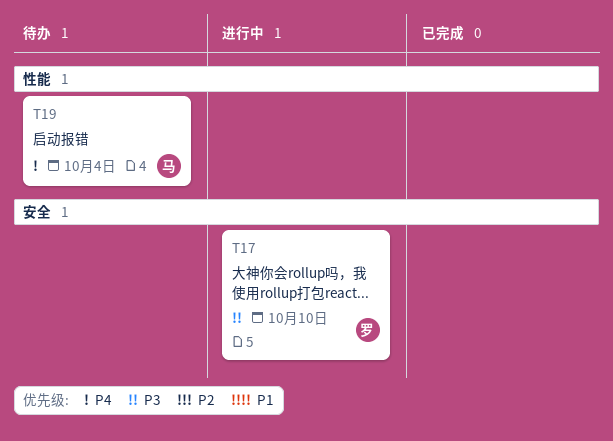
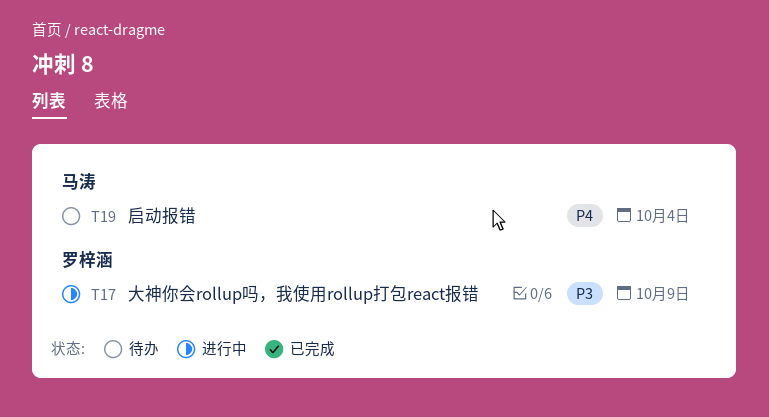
T17, due: Oct 10 -> Oct 9

